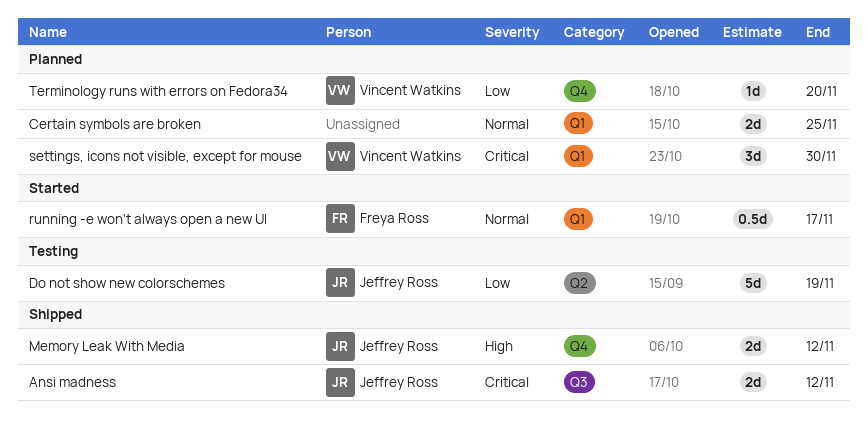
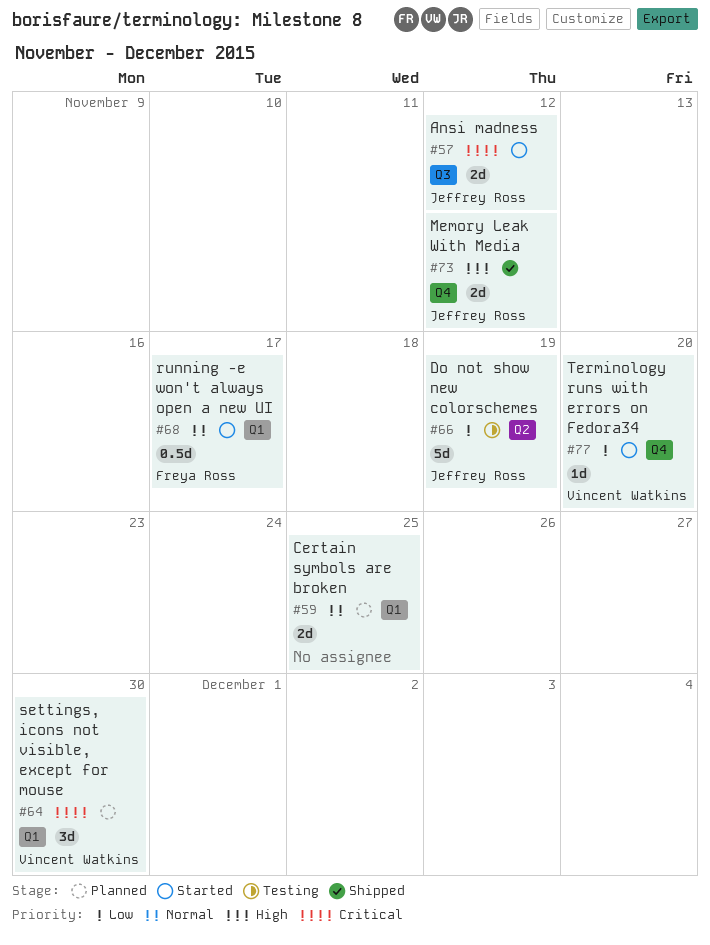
Ansi madness, status: Shipped -> Started
Terminology runs with errors on Fedora34, status: Planned -> Started

